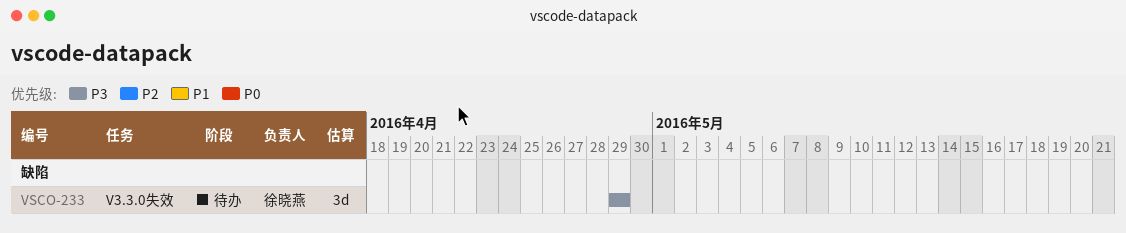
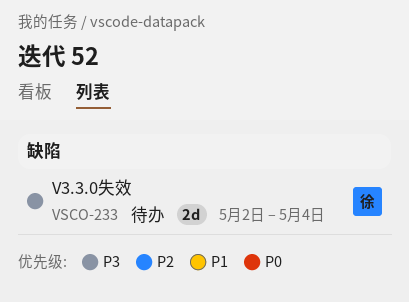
VSCO-233, estimate: 3d -> 2d
VSCO-233, start: Apr 29 -> May 2
VSCO-233, due: Apr 29 -> May 4

